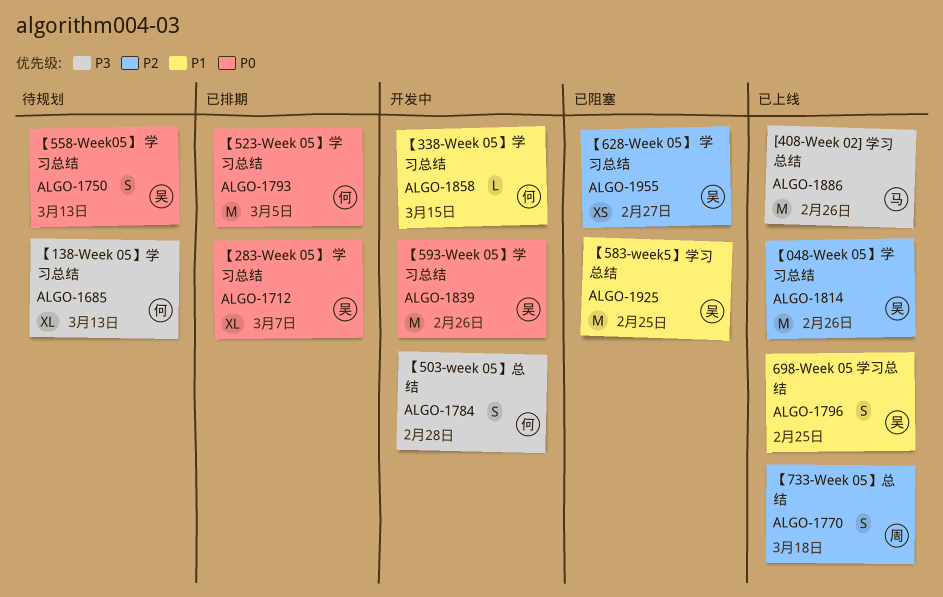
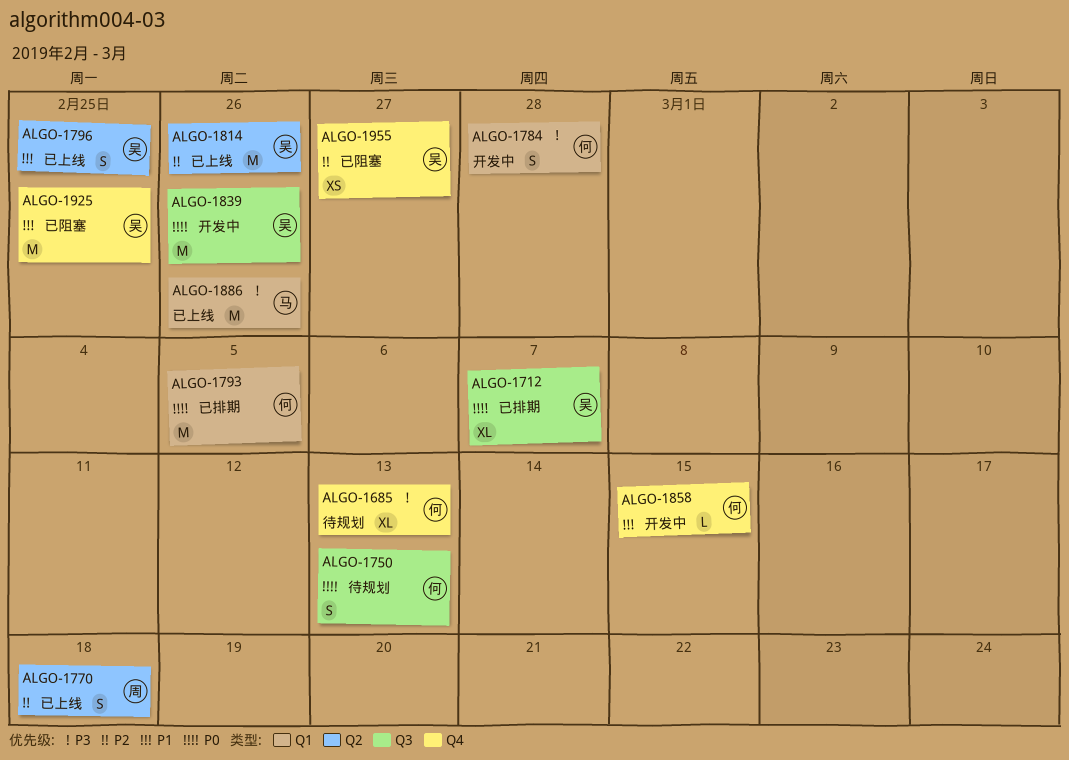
ALGO-1750, owner: 吴 -> 何

